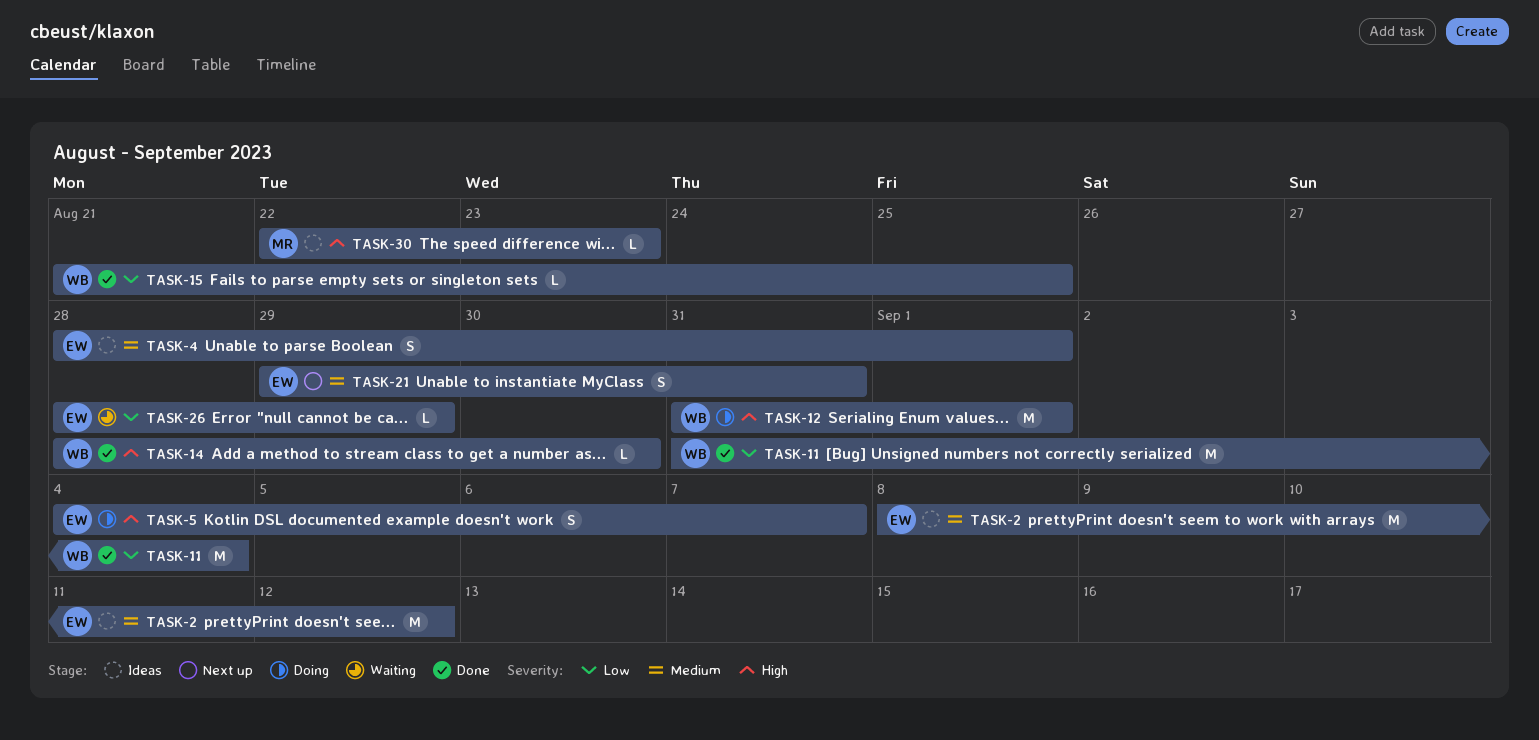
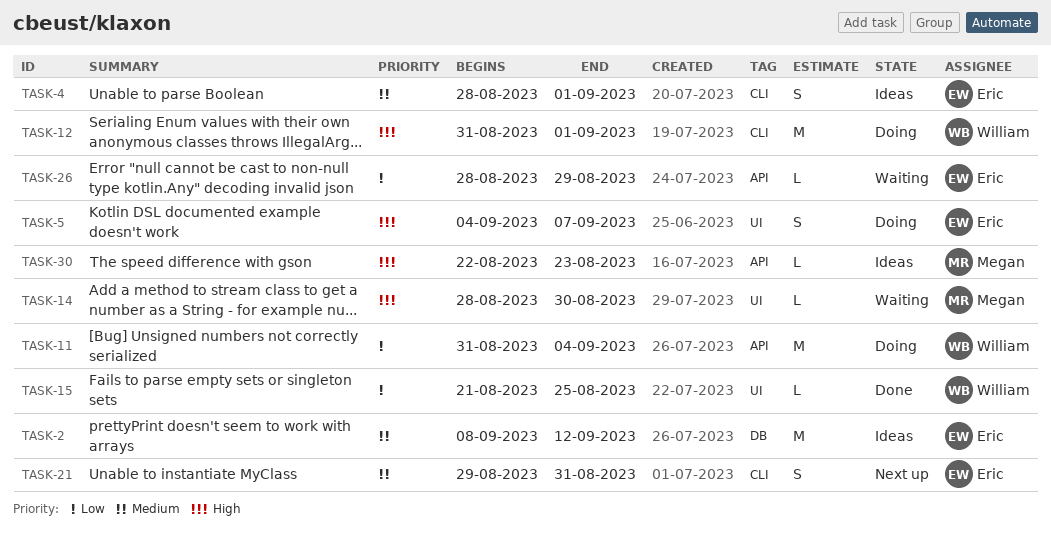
TASK-11, status: Done -> Doing
TASK-14, status: Done -> Waiting
TASK-14, owner: William -> Megan

